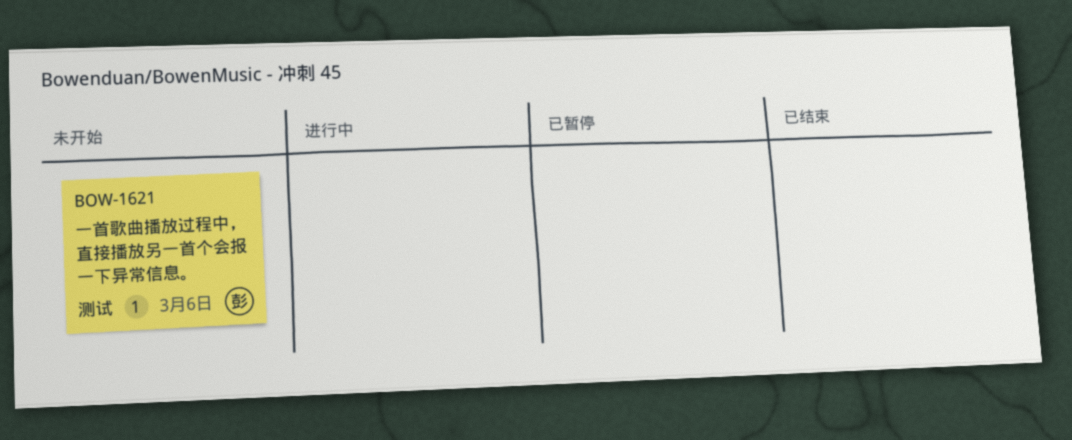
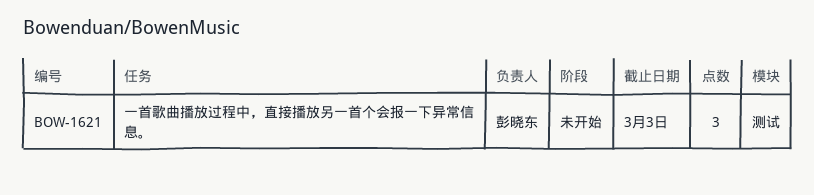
BOW-1621, estimate: 1 -> 3
BOW-1621, due: Mar 6 -> Mar 3

